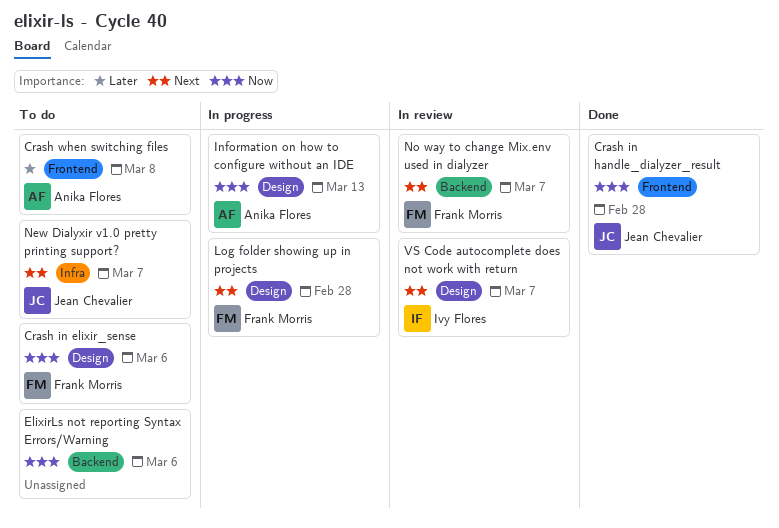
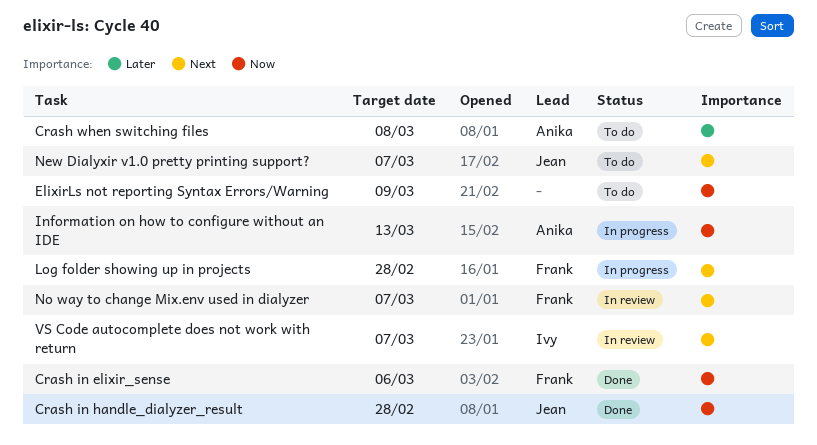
Crash in elixir_sense, status: To do -> Done
ElixirLs not reporting Syntax Errors/Warning, due: Mar 6 -> Mar 9

